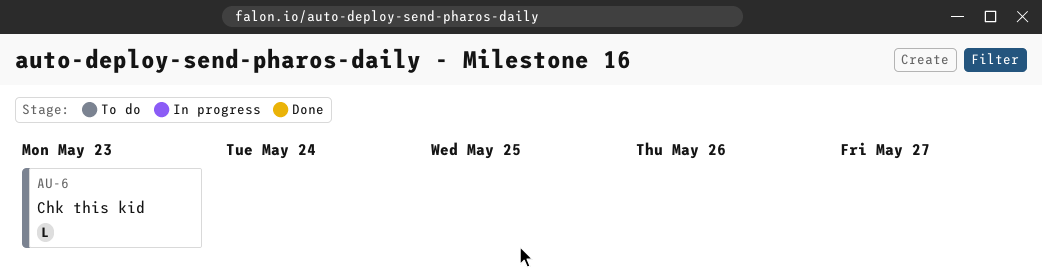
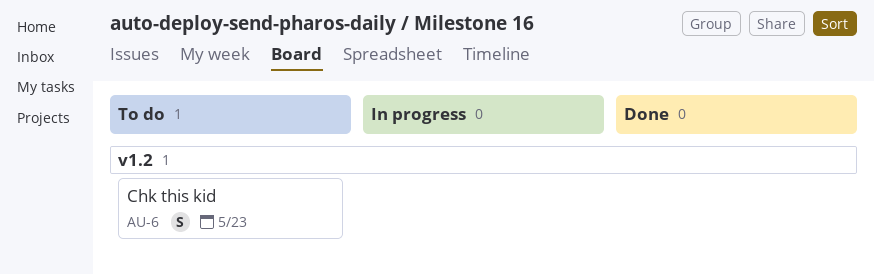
AU-6, estimate: L -> S

